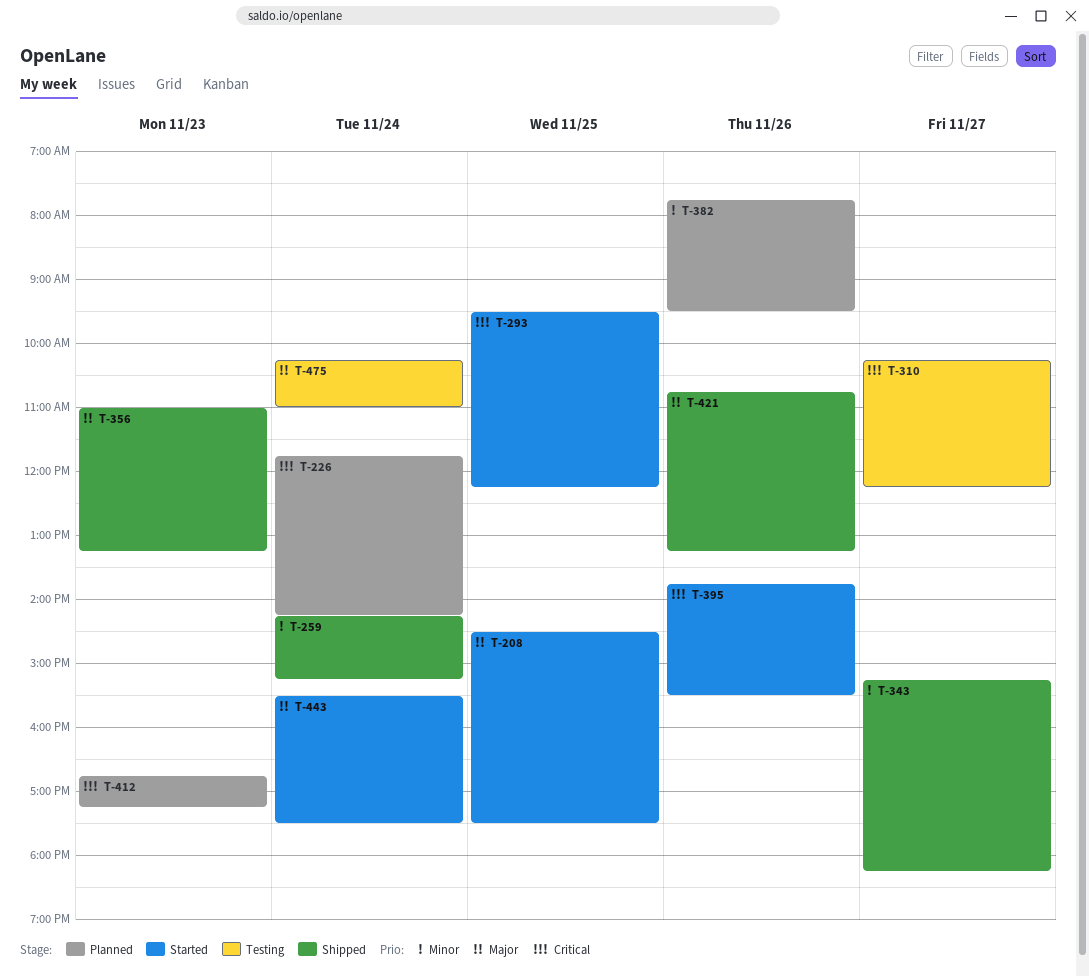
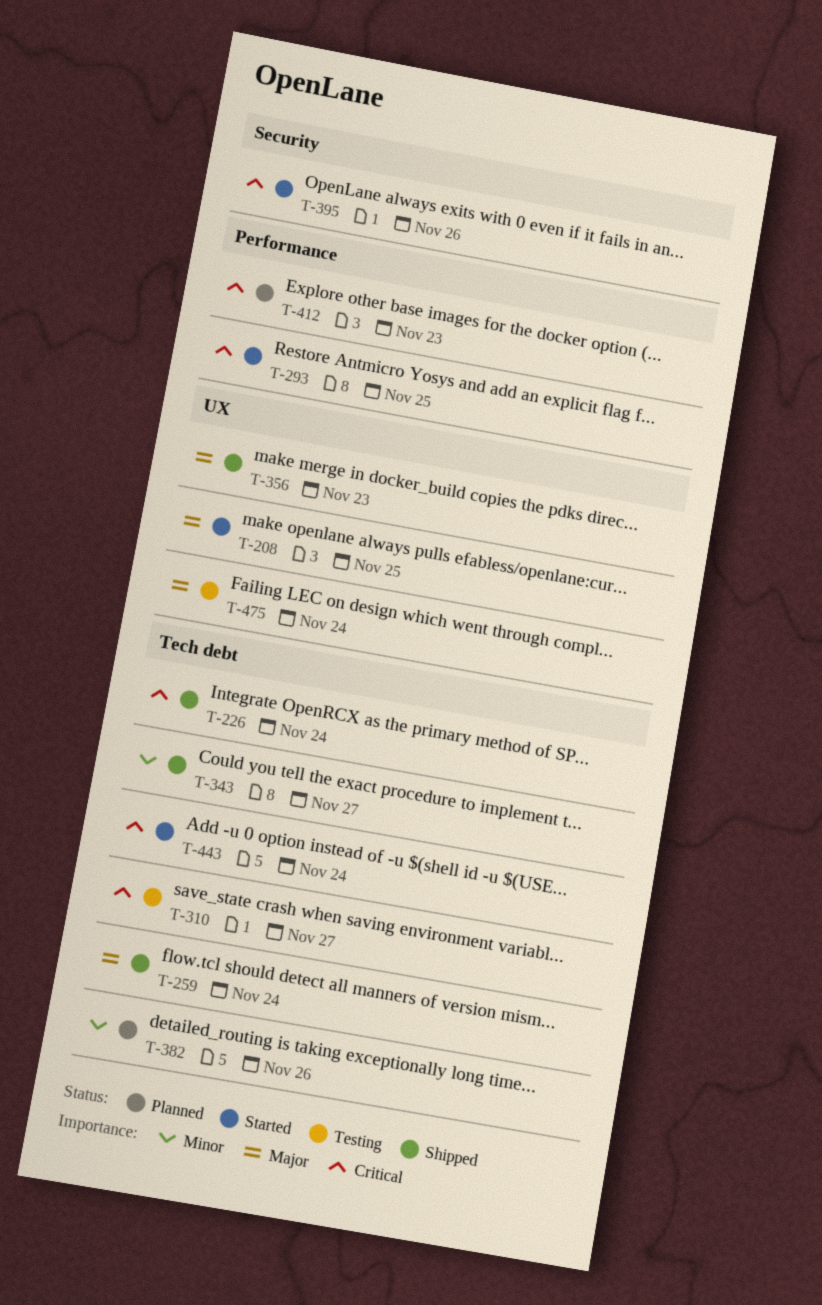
T-226, status: Planned -> Shipped
T-259, priority: Minor -> Major
T-421: present -> none
T-443, priority: Major -> Critical

